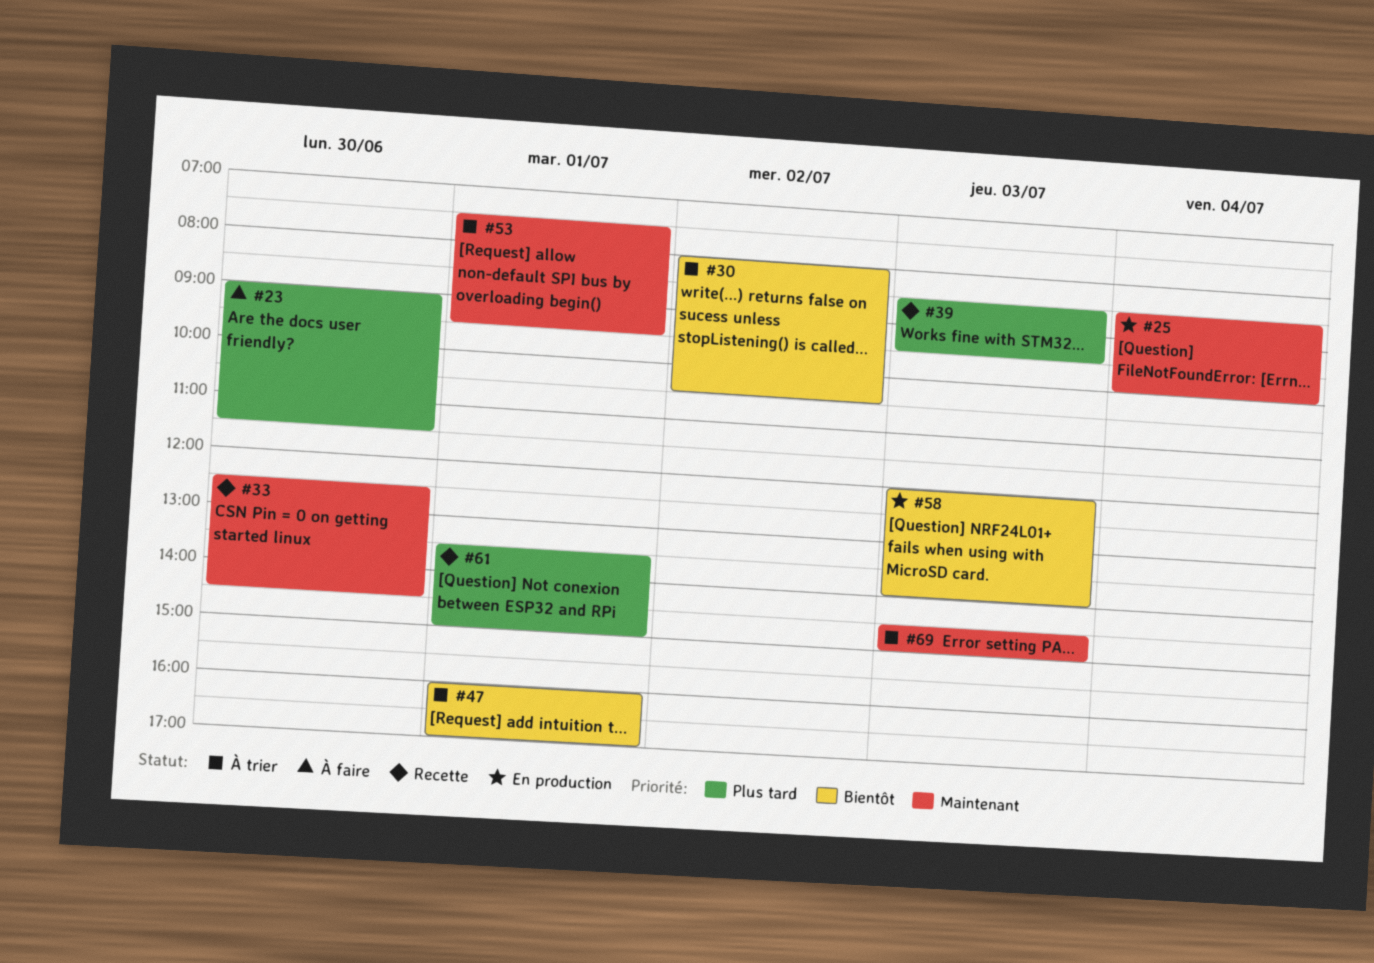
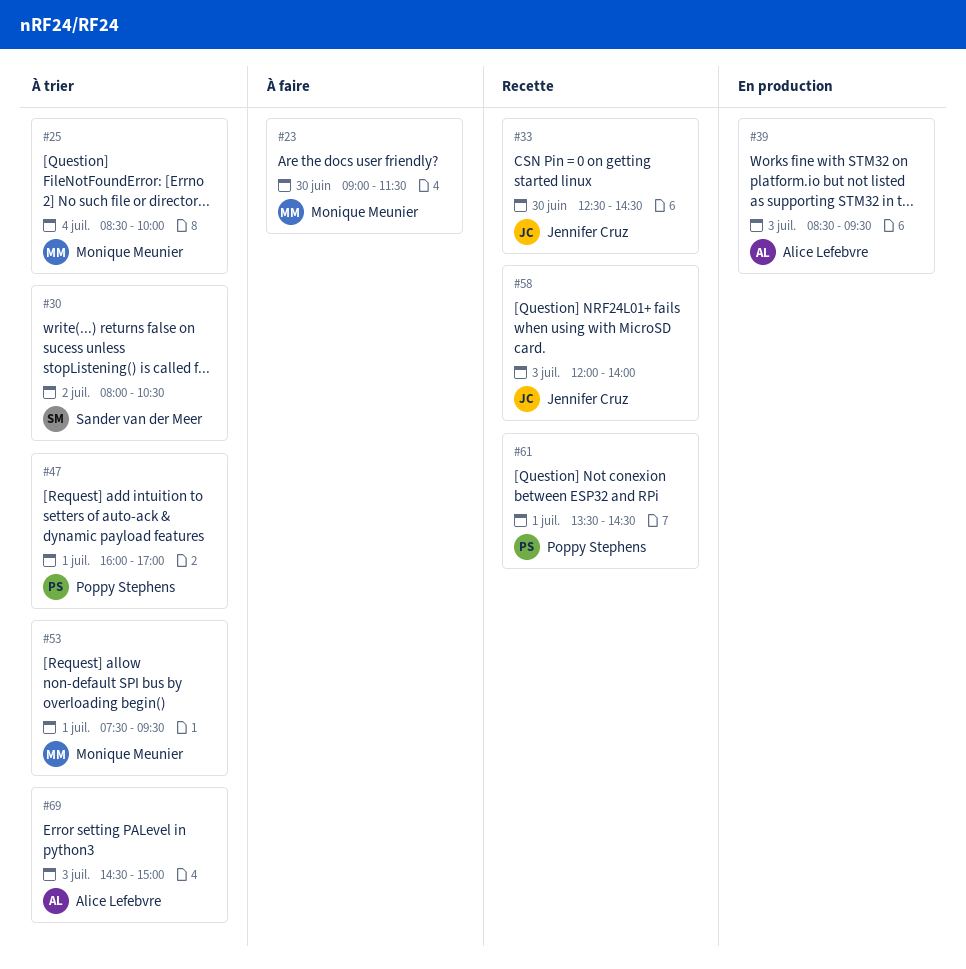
#25, status: En production -> À trier
#39, status: Recette -> En production
#58, status: En production -> Recette
#61, ends: 15:00 -> 14:30

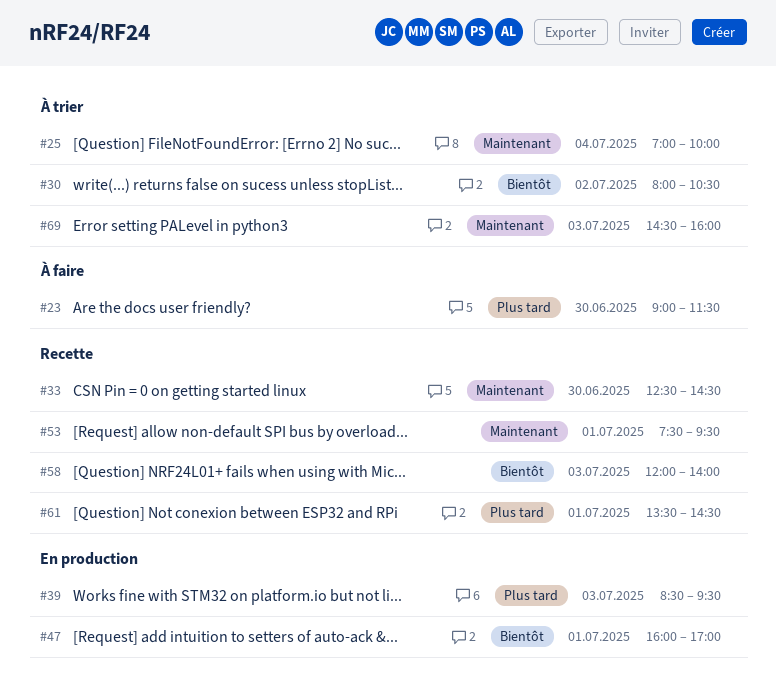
#25, begins: 08:30 -> 07:00
#47, status: À trier -> En production
#53, status: À trier -> Recette
#69, ends: 15:00 -> 16:00

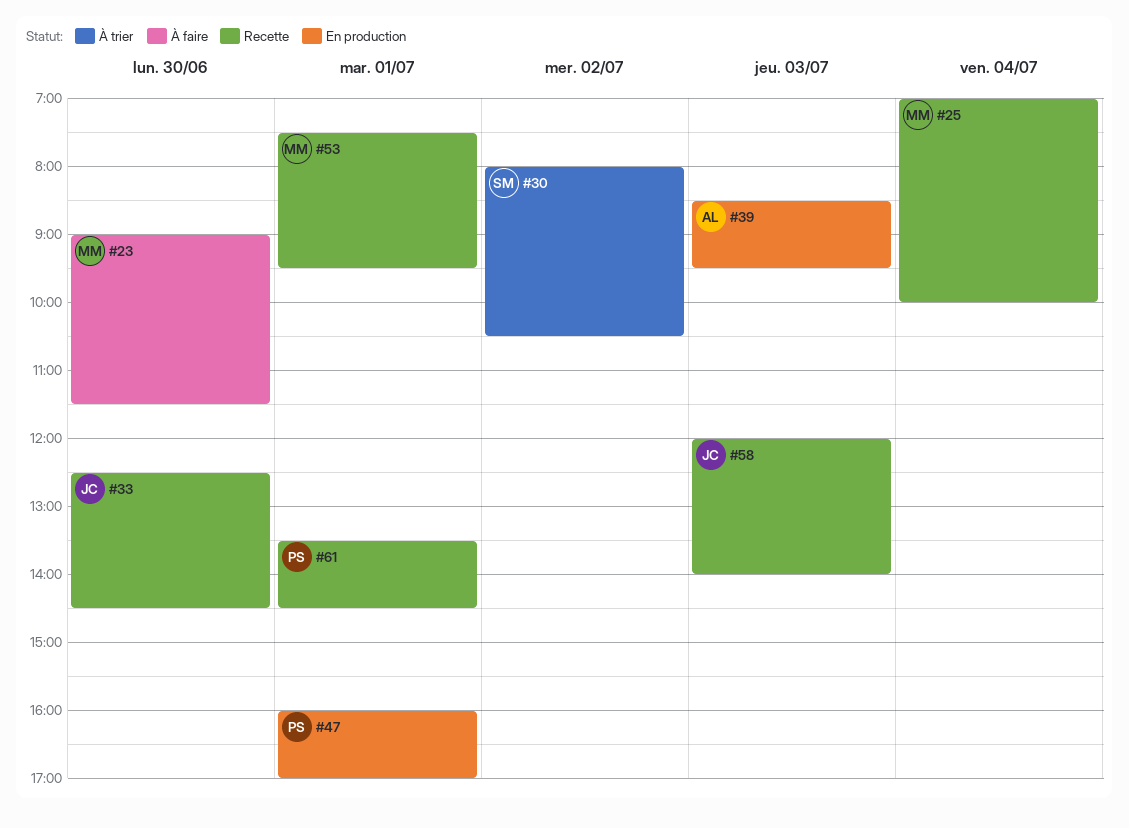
#25, status: À trier -> Recette
#69: present -> none

